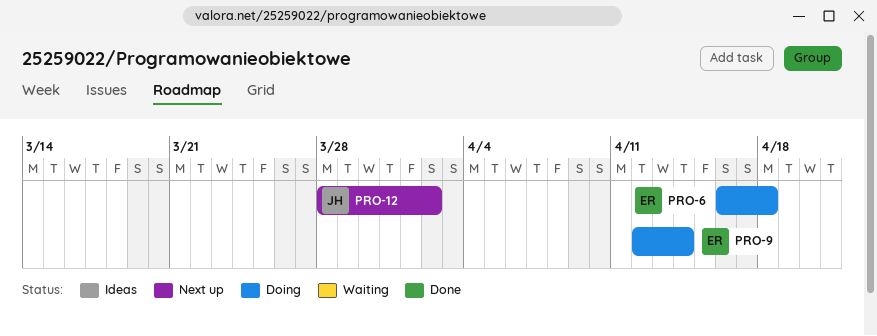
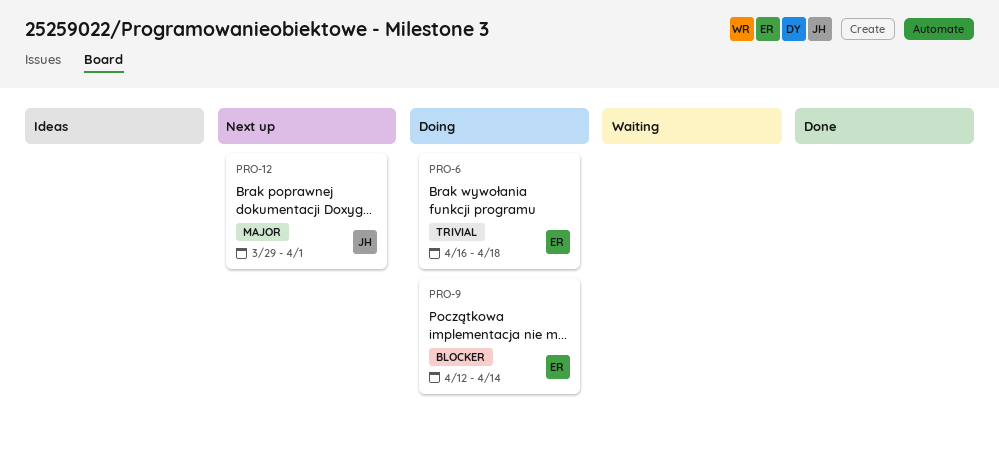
PRO-12, start: Mar 28 -> Mar 29
PRO-12, due: Apr 2 -> Apr 1

